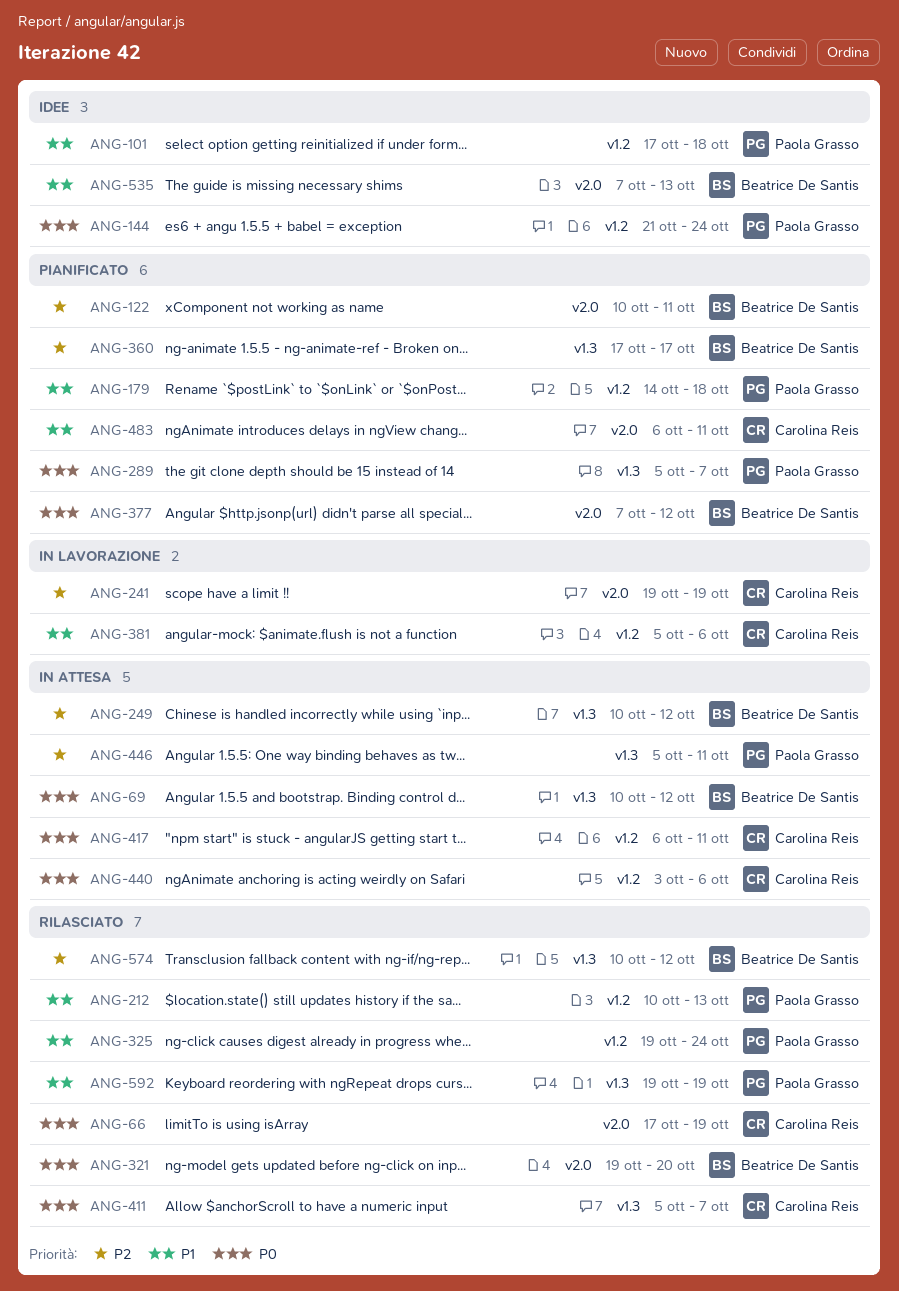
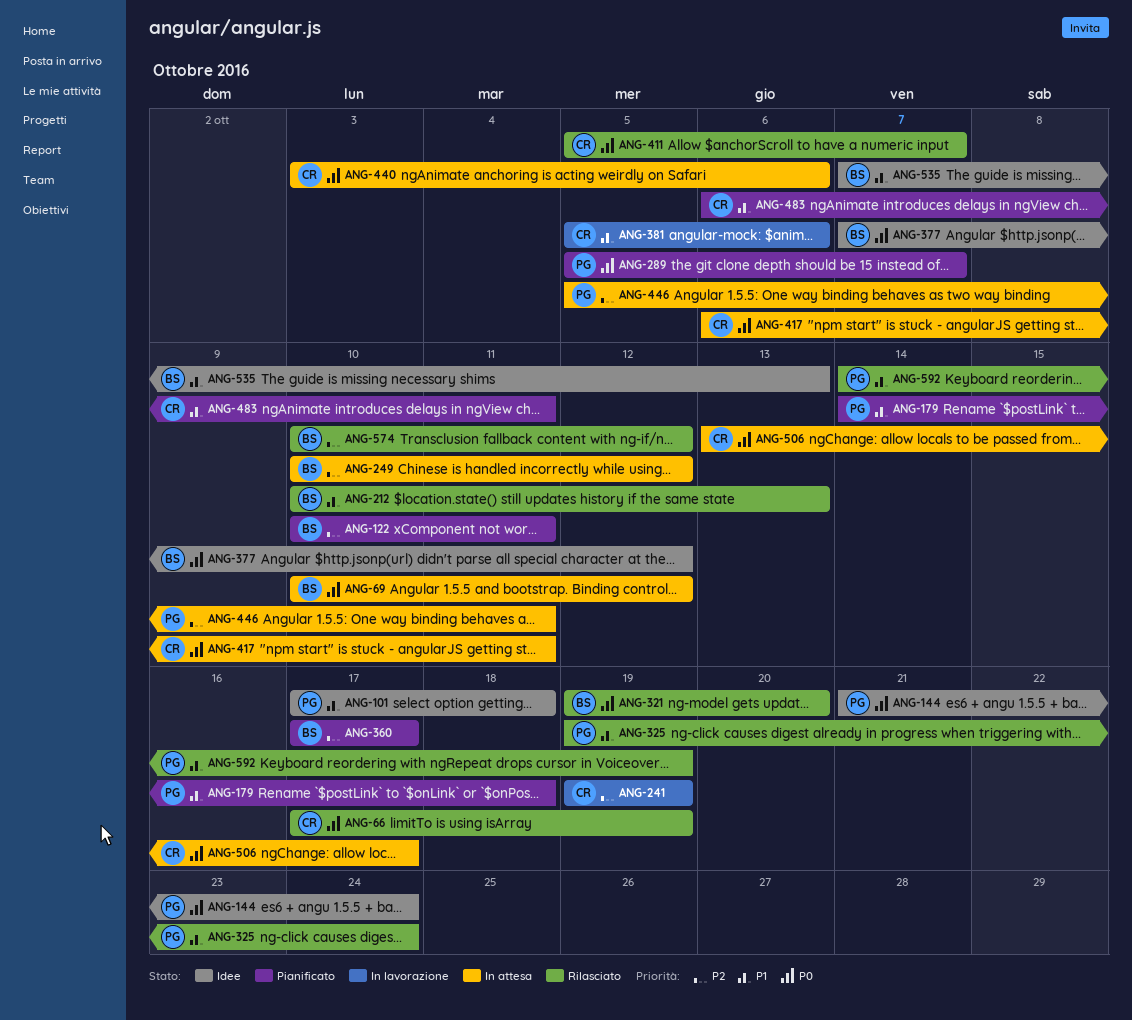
ANG-212, owner: Paola Grasso -> Beatrice De Santis
ANG-377, status: Pianificato -> Idee
ANG-506: none -> present
ANG-592, start: Oct 19 -> Oct 14

